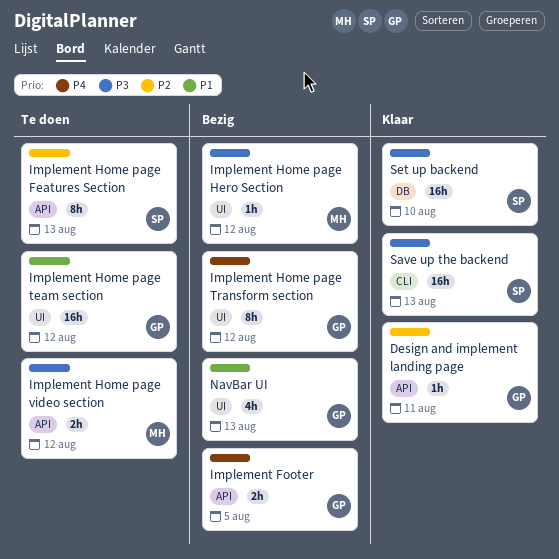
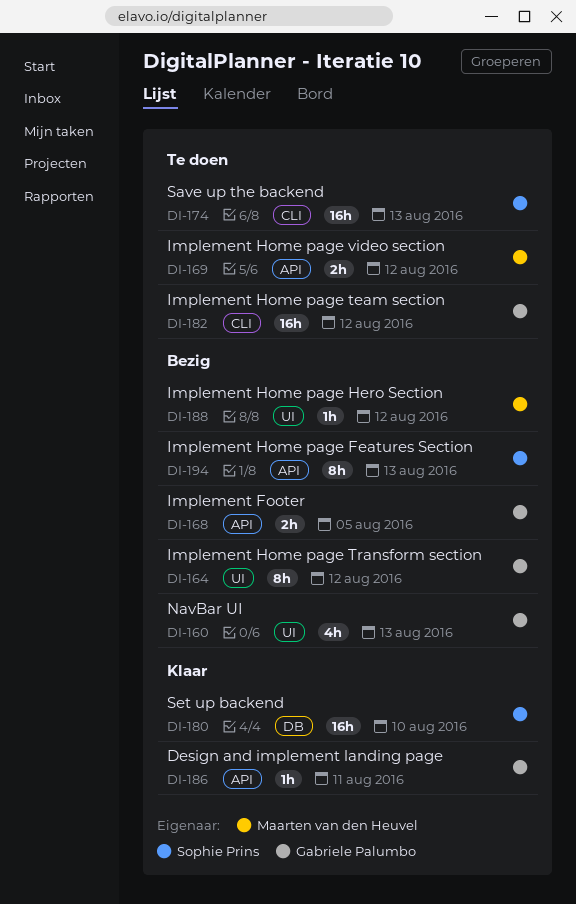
Implement Home page Features Section, status: Te doen -> Bezig
Implement Home page team section, label: UI -> CLI
Save up the backend, status: Klaar -> Te doen

